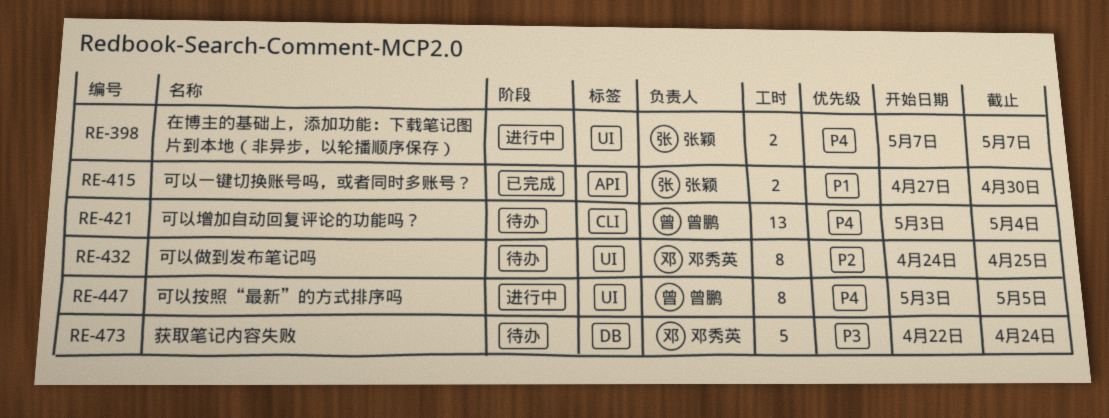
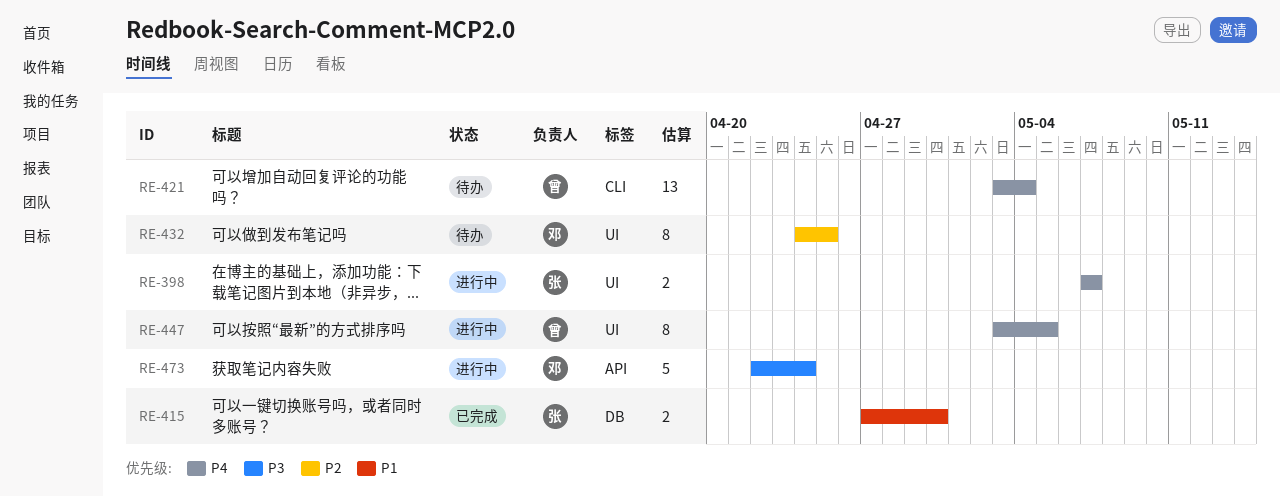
RE-415, label: API -> DB
RE-473, status: 待办 -> 进行中
RE-473, label: DB -> API

